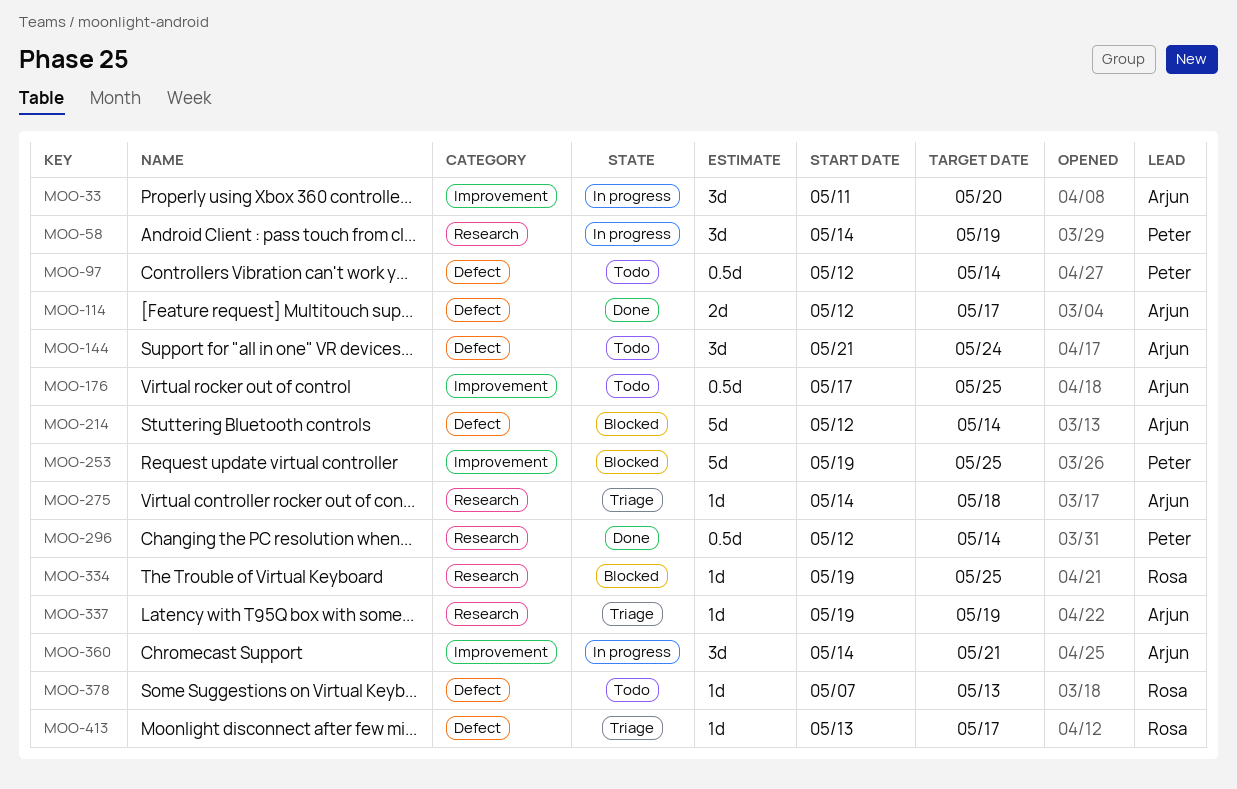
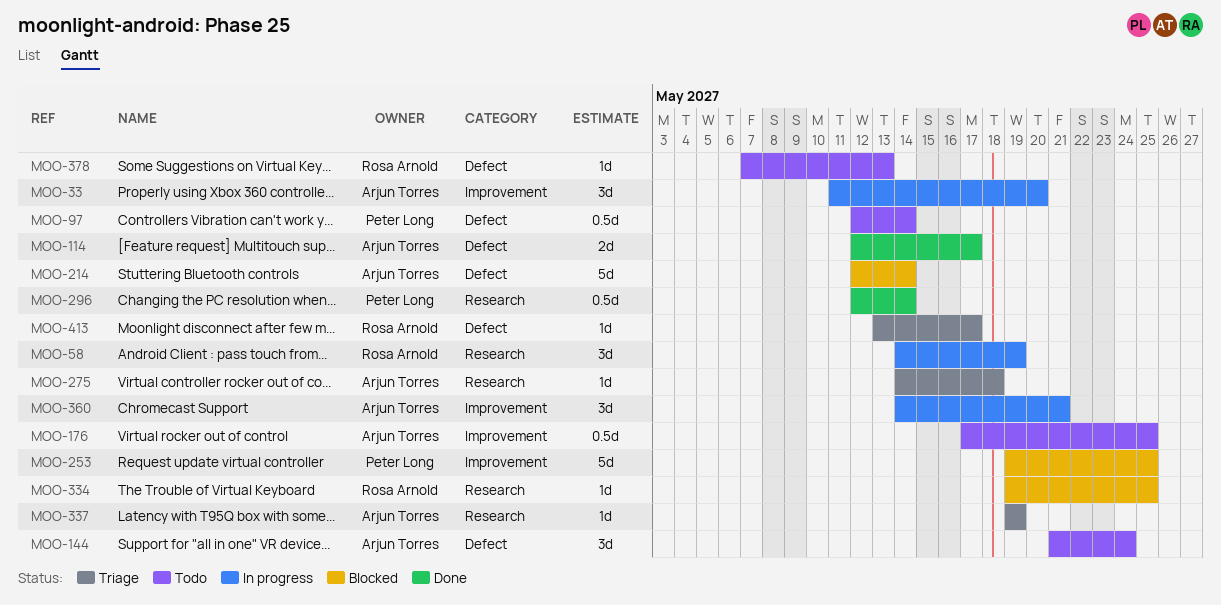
MOO-58, owner: Peter Long -> Rosa Arnold

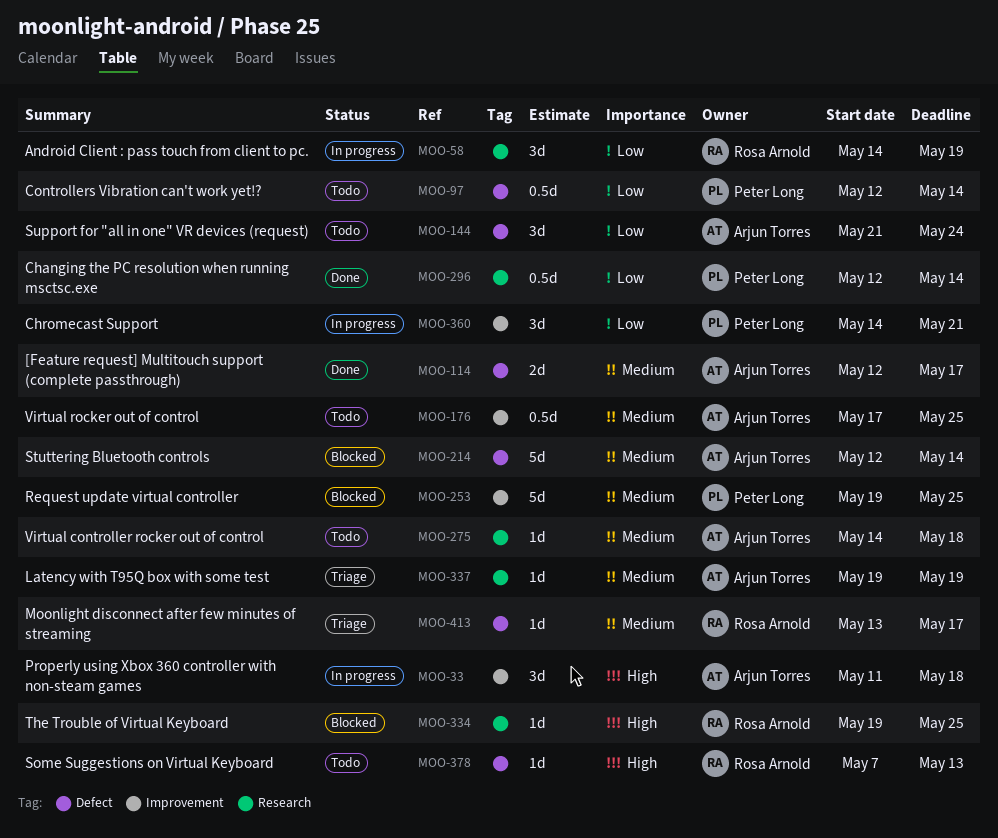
MOO-33, due: May 20 -> May 18
MOO-275, status: Triage -> Todo
MOO-360, owner: Arjun Torres -> Peter Long

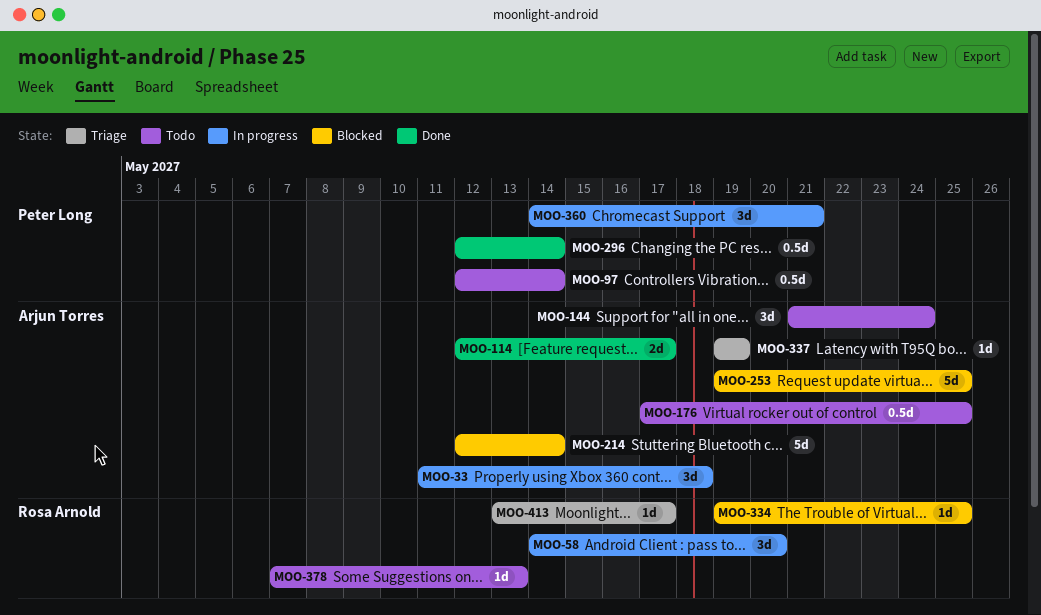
MOO-58, due: May 19 -> May 20
MOO-253, owner: Peter Long -> Arjun Torres
MOO-275: present -> none

